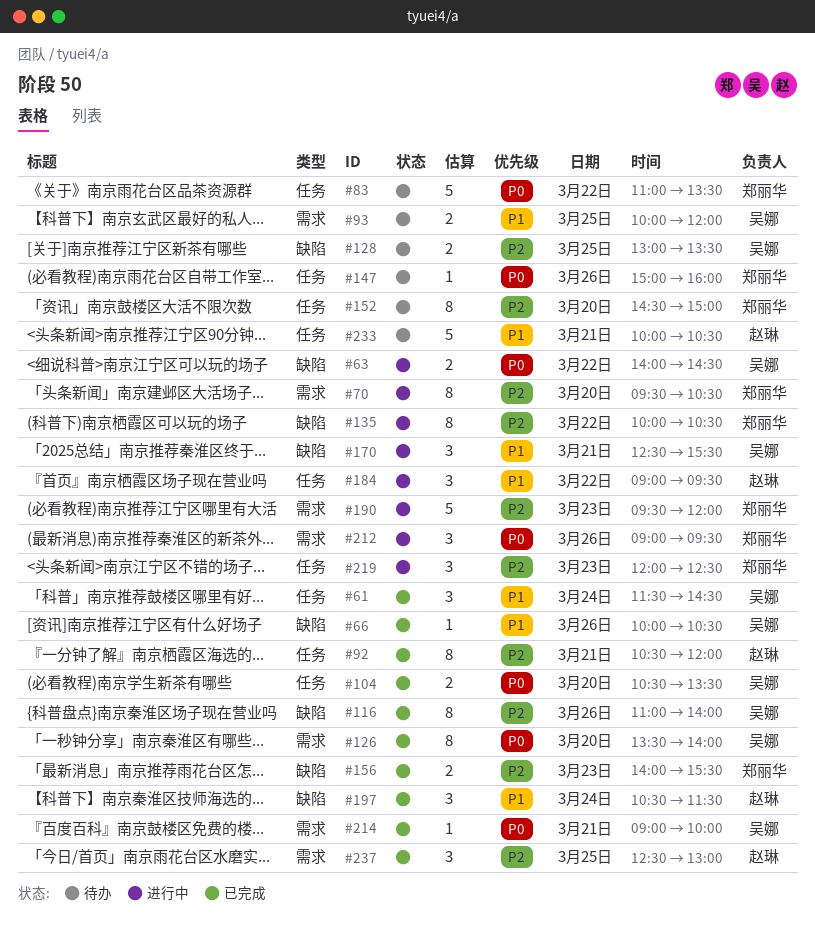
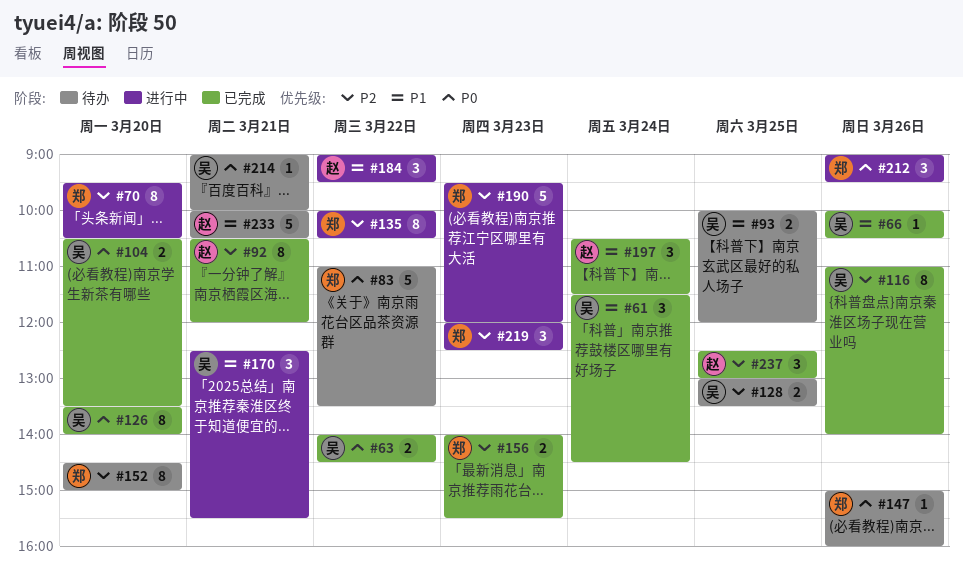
#63, status: 进行中 -> 已完成
#214, status: 已完成 -> 待办

